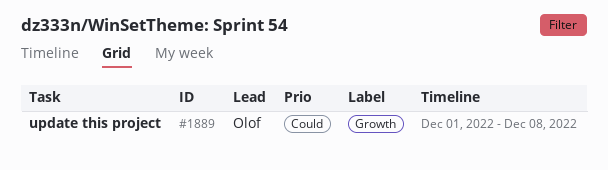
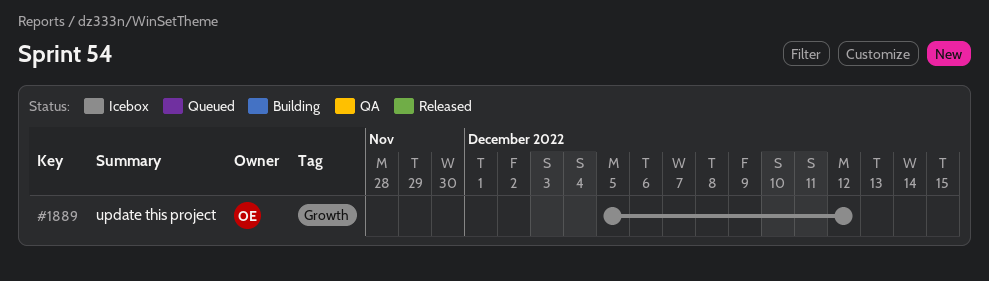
#1889, start: Dec 1 -> Dec 5
#1889, due: Dec 8 -> Dec 12

